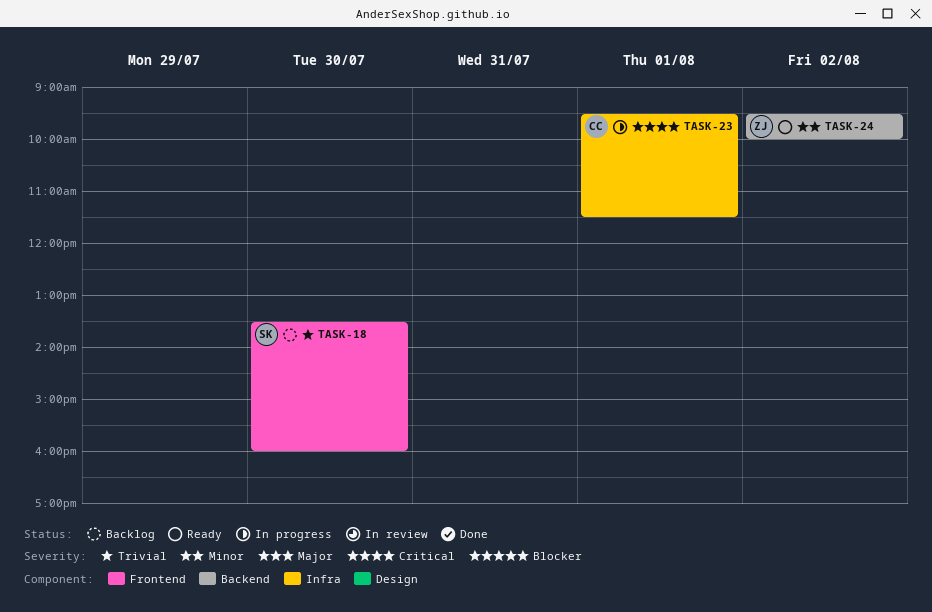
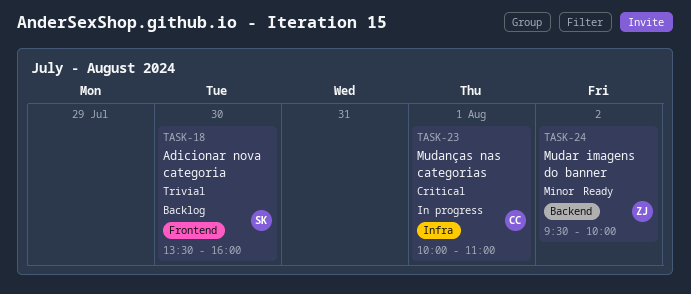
TASK-23, begins: 09:30 -> 10:00
TASK-23, ends: 11:30 -> 11:00

